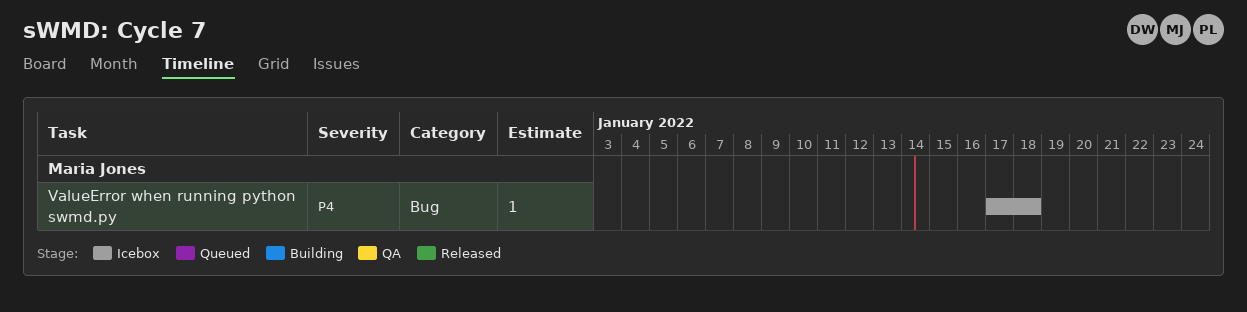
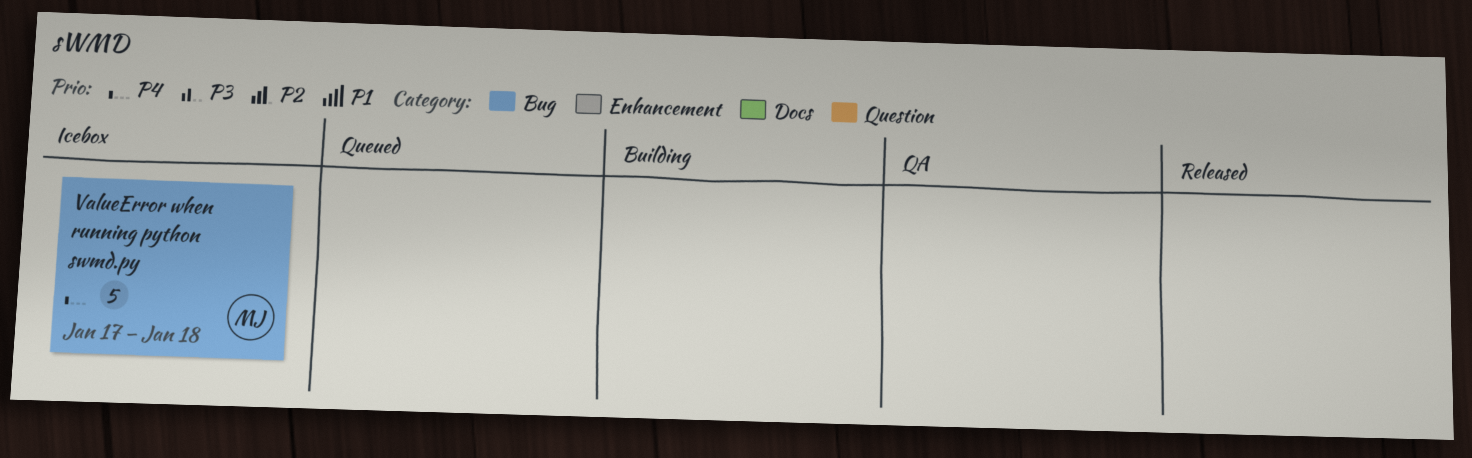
ValueError when running python swmd.py, estimate: 1 -> 5

